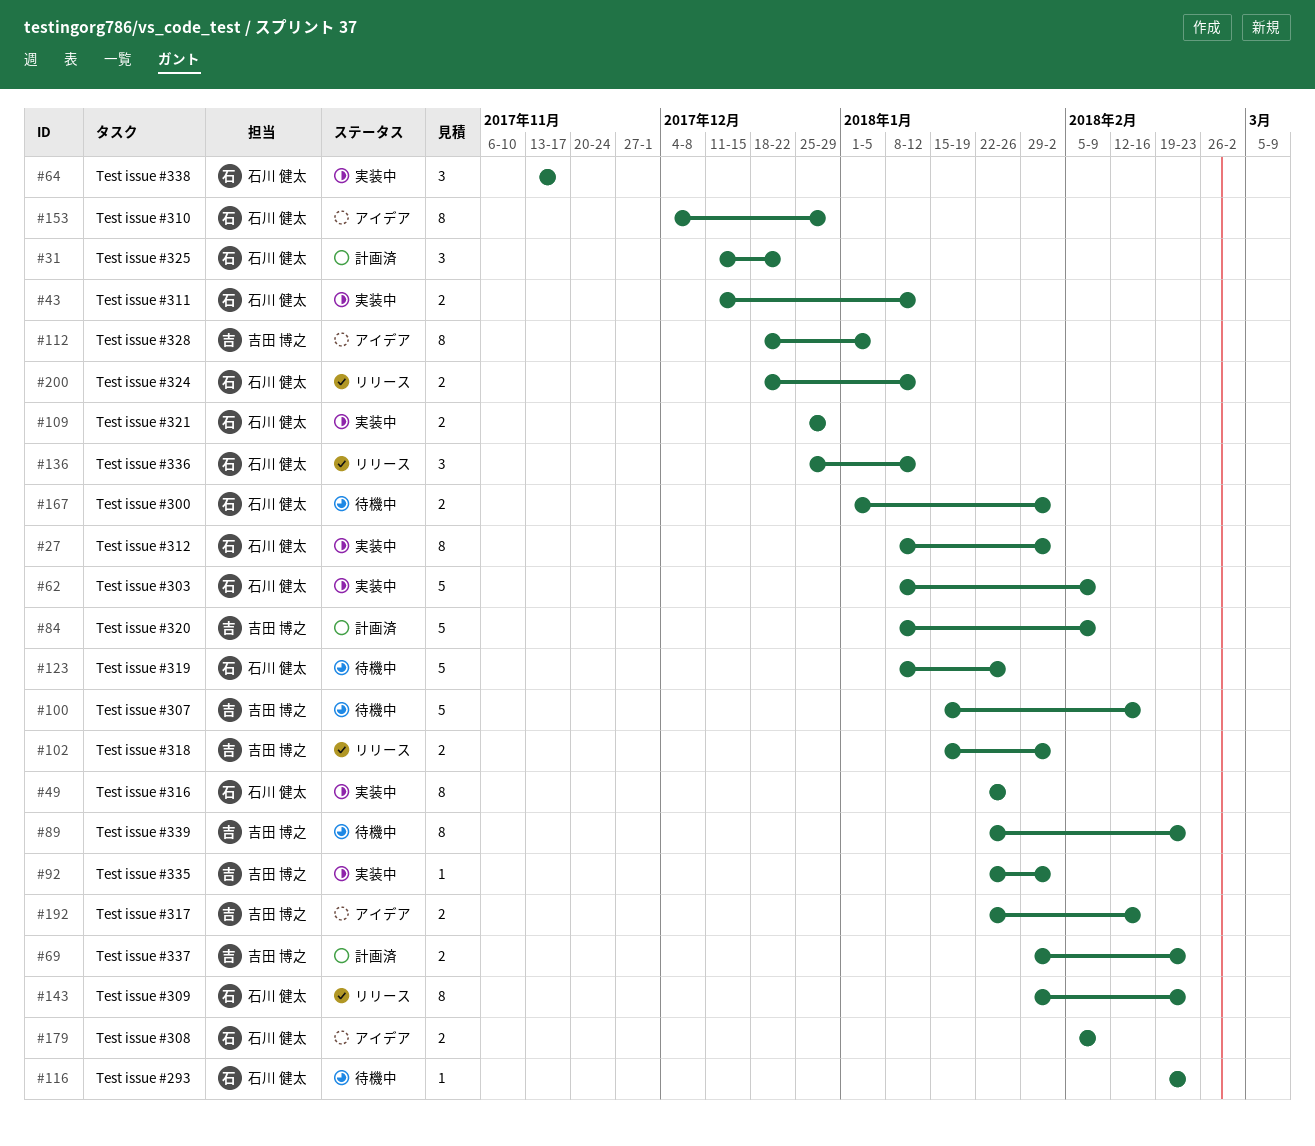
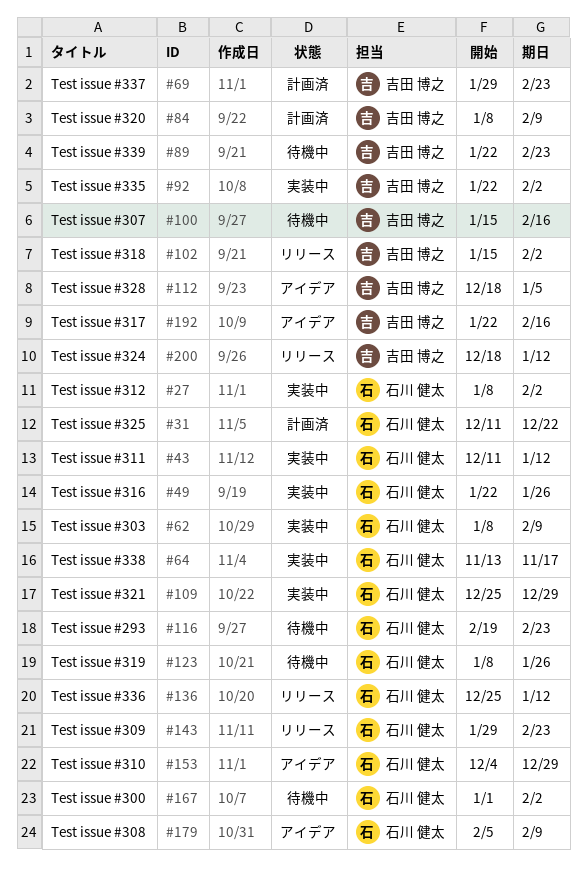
#200, owner: 石川 健太 -> 吉田 博之

